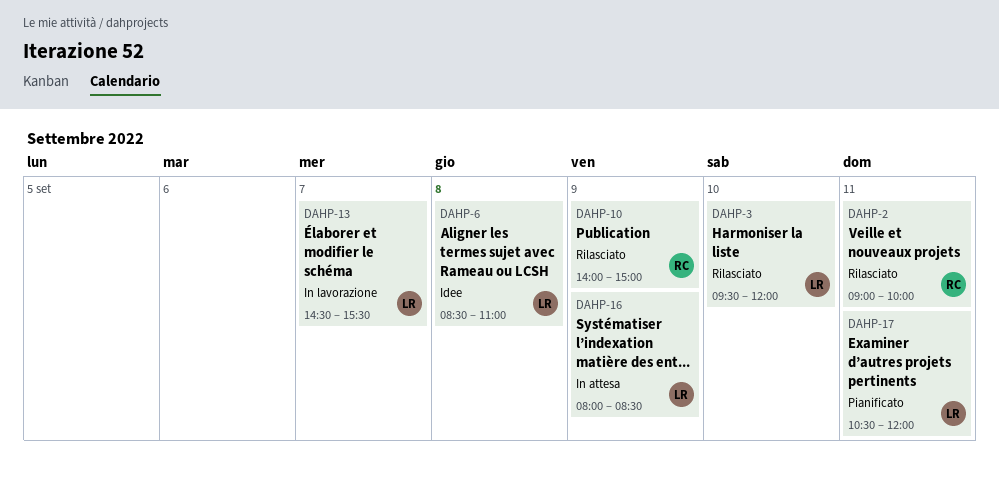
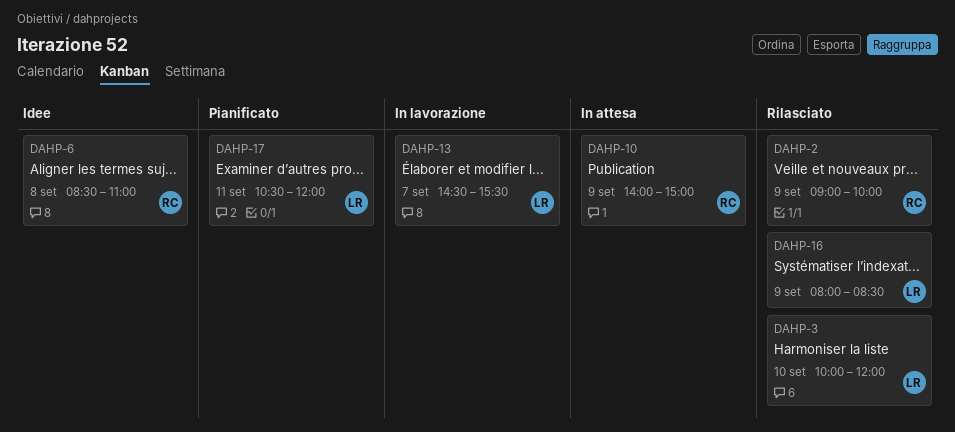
DAHP-2, day: Sep 11 -> Sep 9
DAHP-3, begins: 09:30 -> 10:00
DAHP-6, owner: LR -> RC
DAHP-10, status: Rilasciato -> In attesa
DAHP-16, status: In attesa -> Rilasciato

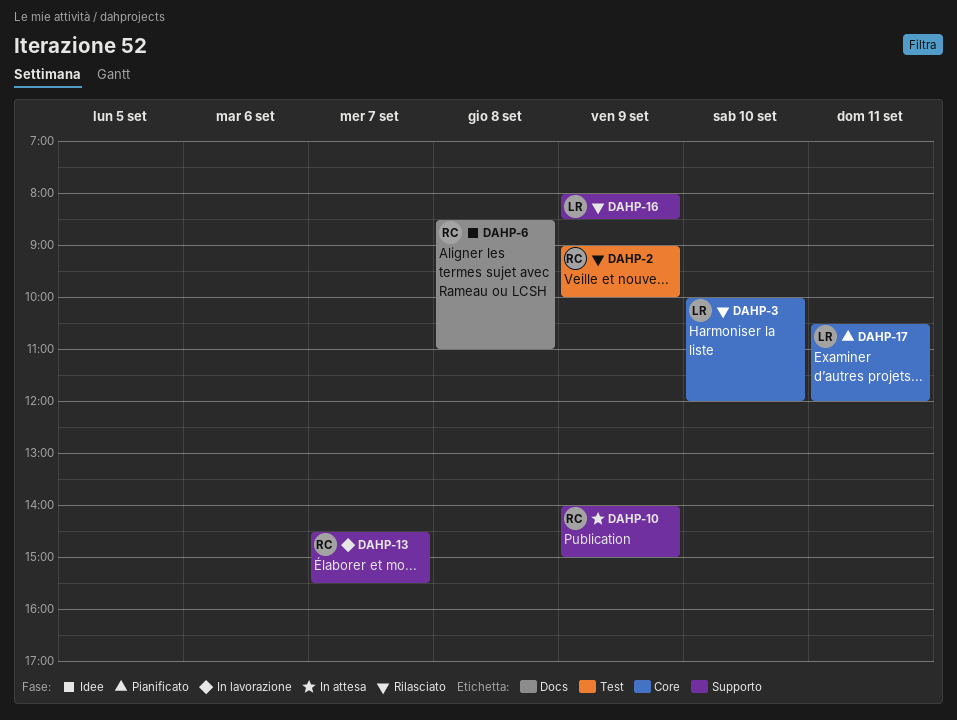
DAHP-13, owner: LR -> RC

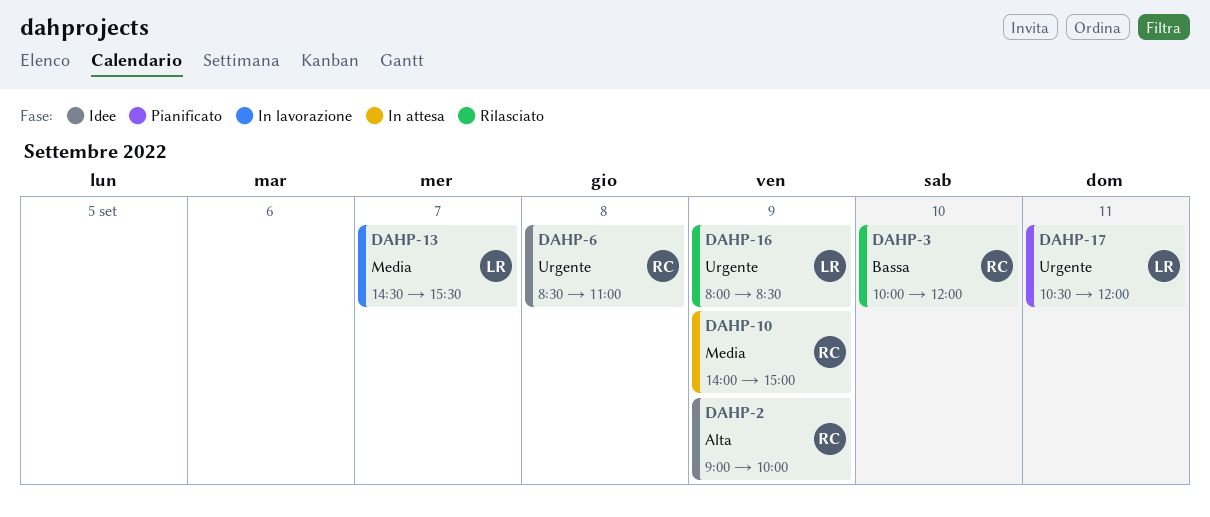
DAHP-2, status: Rilasciato -> Idee
DAHP-3, owner: LR -> RC
DAHP-13, owner: RC -> LR

